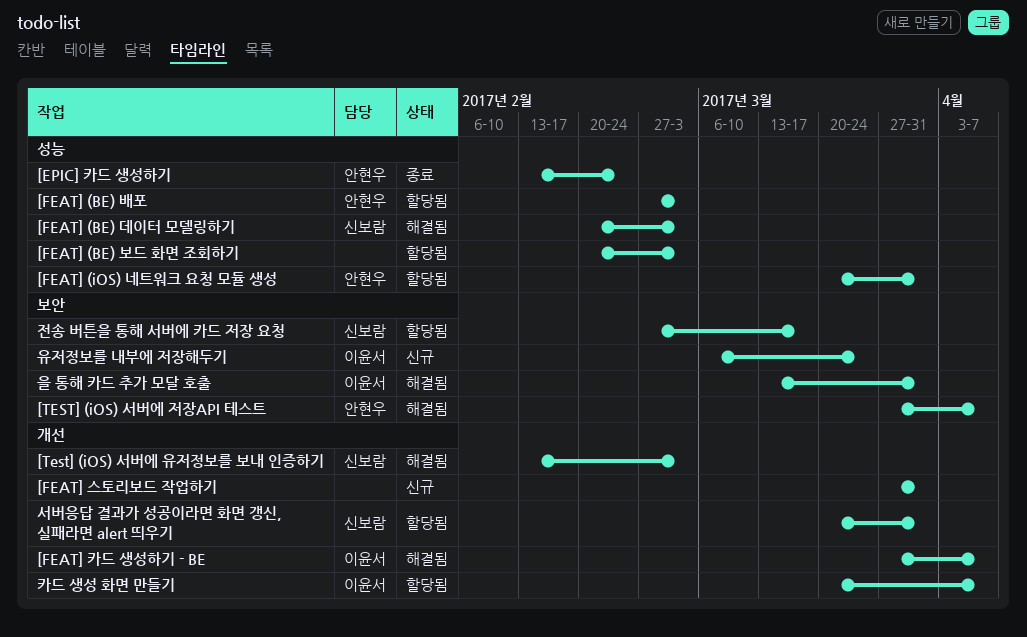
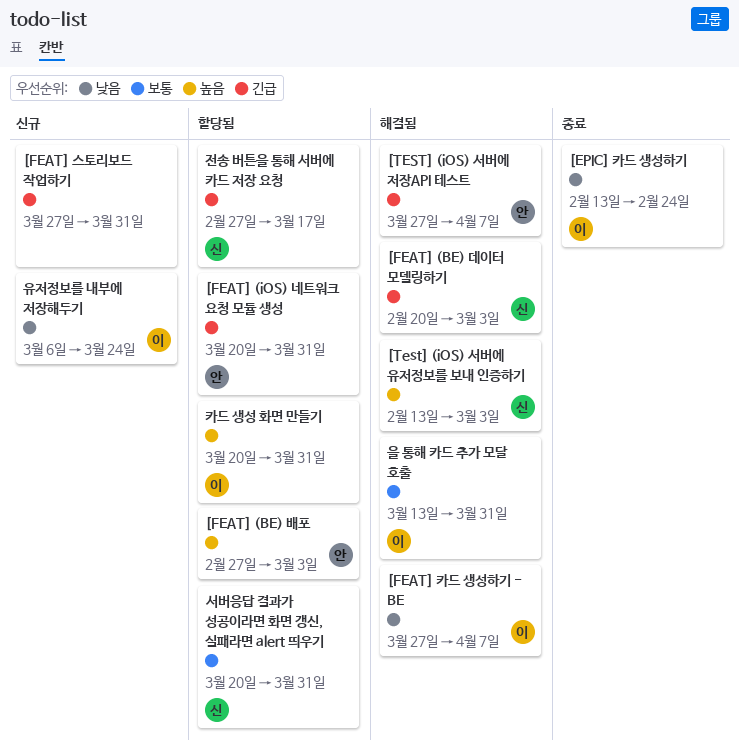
[EPIC] 카드 생성하기, owner: 안현우 -> 이윤서
[FEAT] (BE) 보드 화면 조회하기: present -> none
카드 생성 화면 만들기, due: Apr 7 -> Mar 31

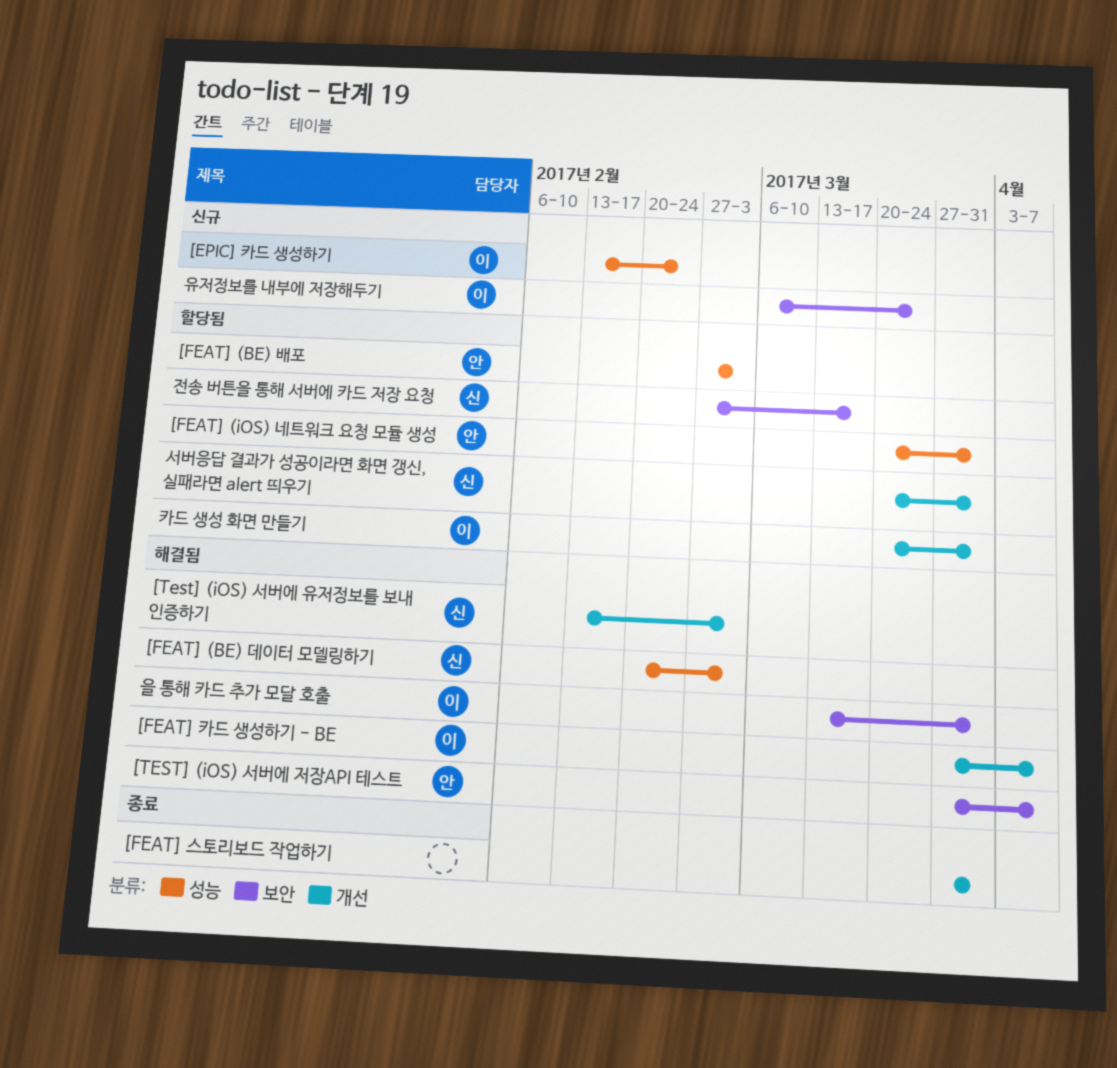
[EPIC] 카드 생성하기, status: 종료 -> 신규
[FEAT] 스토리보드 작업하기, status: 신규 -> 종료

